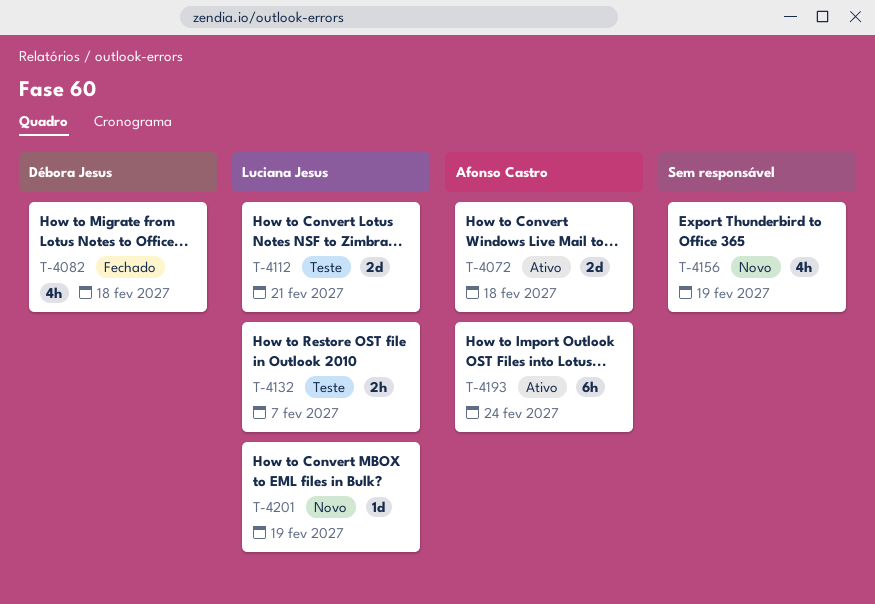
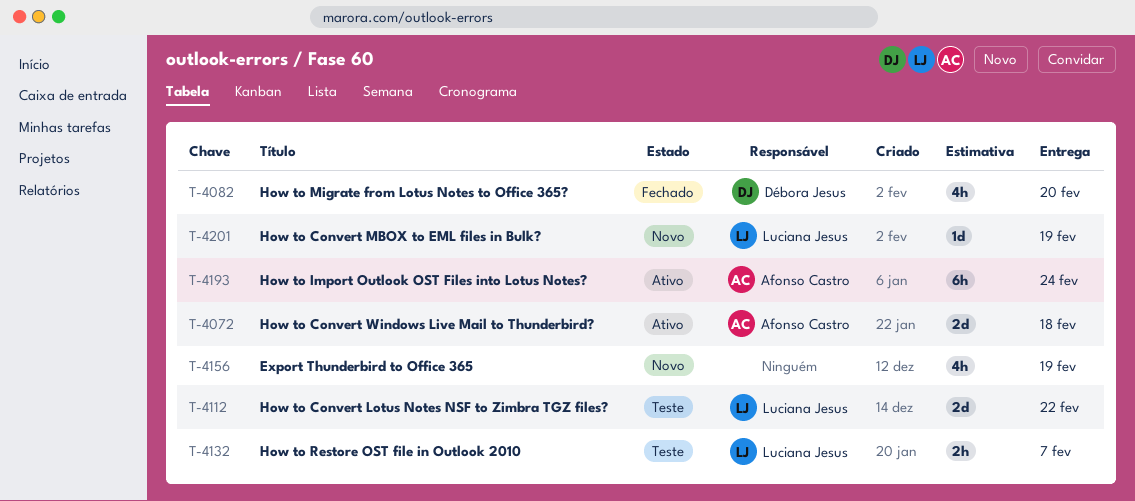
T-4082, due: Feb 18 -> Feb 20
T-4112, due: Feb 21 -> Feb 22

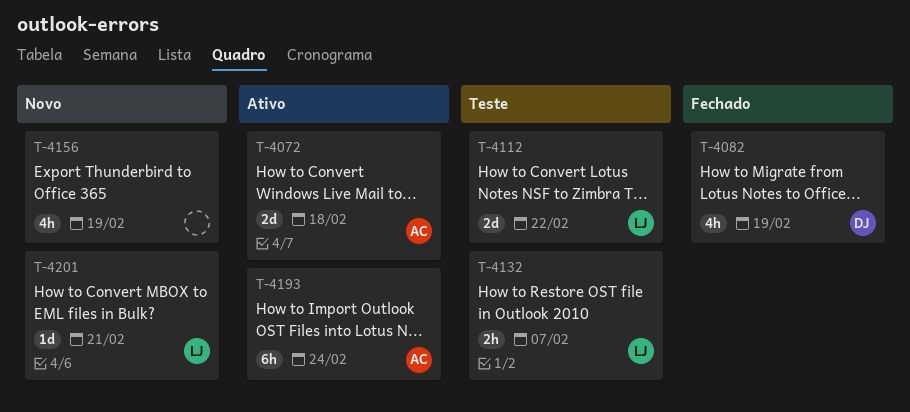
T-4082, due: Feb 20 -> Feb 19
T-4201, due: Feb 19 -> Feb 21

